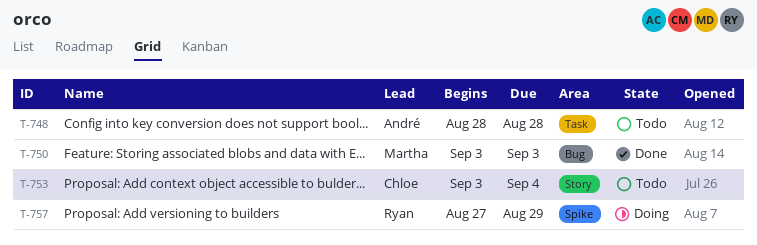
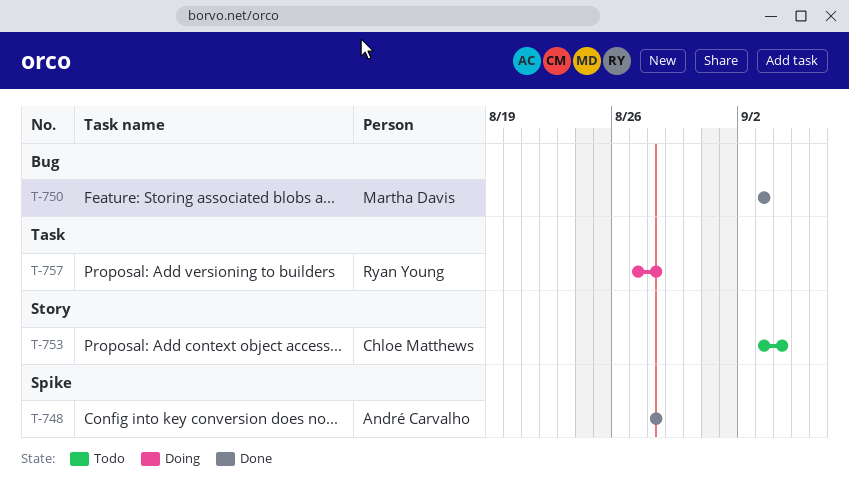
T-748, status: Todo -> Done
T-748, label: Task -> Spike
T-757, label: Spike -> Task
T-757, due: Aug 29 -> Aug 28

